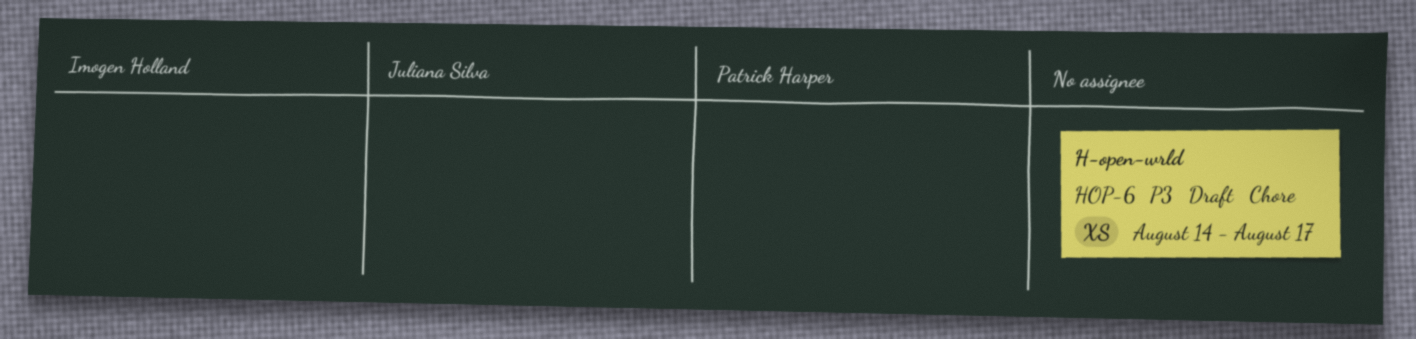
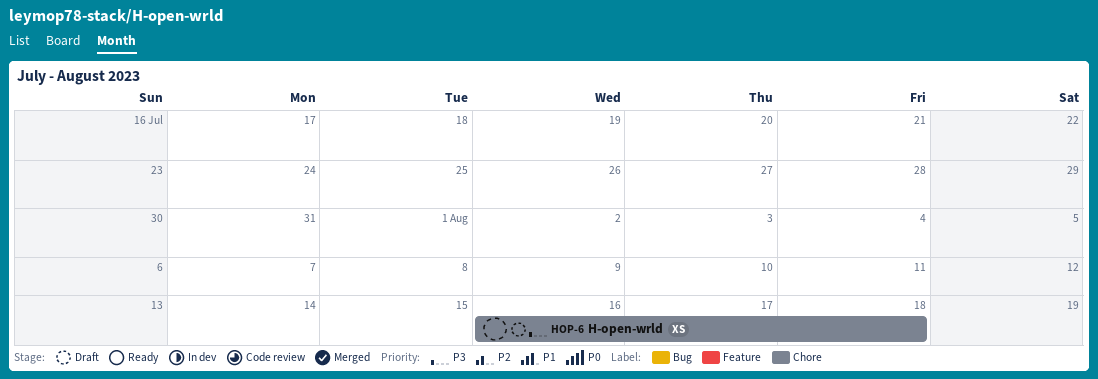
HOP-6, start: Aug 14 -> Aug 16
HOP-6, due: Aug 17 -> Aug 18

